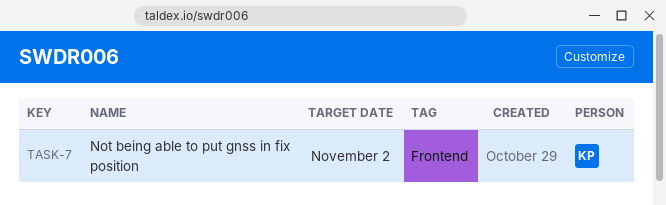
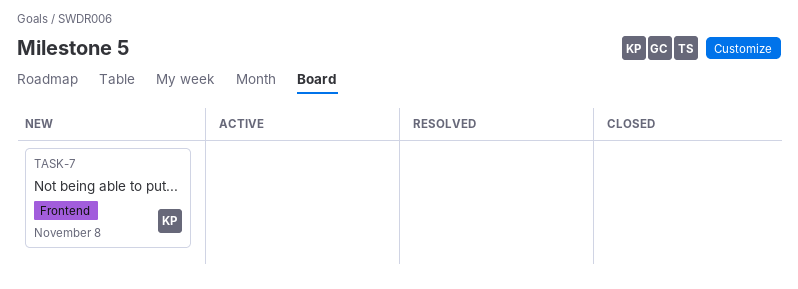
TASK-7, due: Nov 2 -> Nov 8

